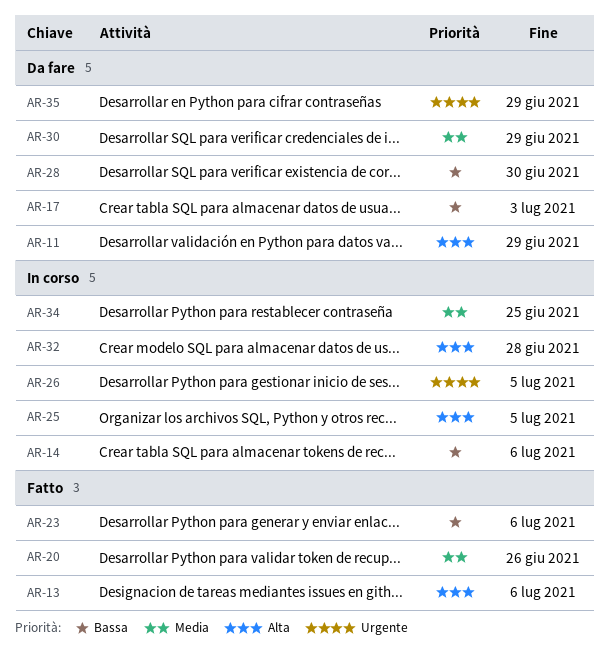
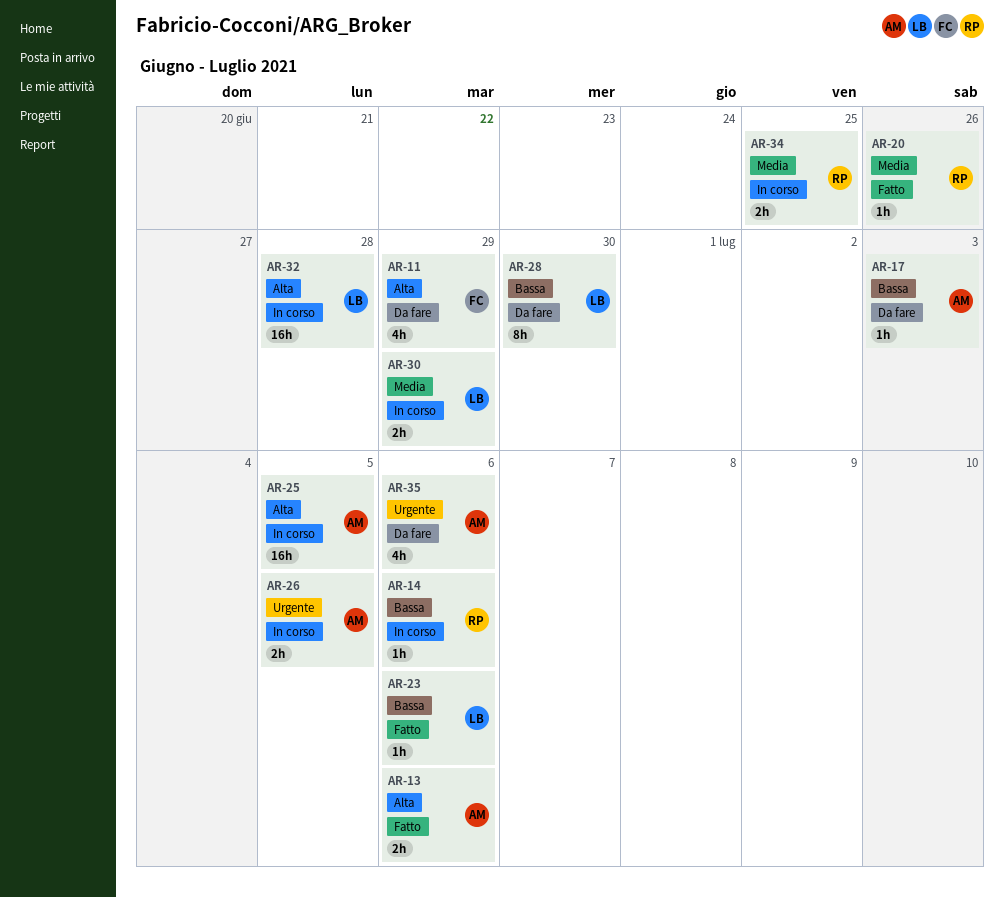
AR-30, status: Da fare -> In corso
AR-35, due: Jun 29 -> Jul 6

